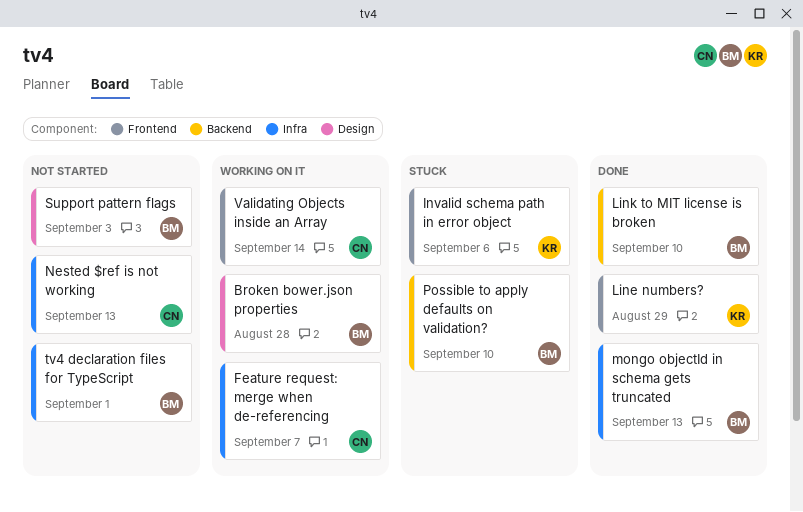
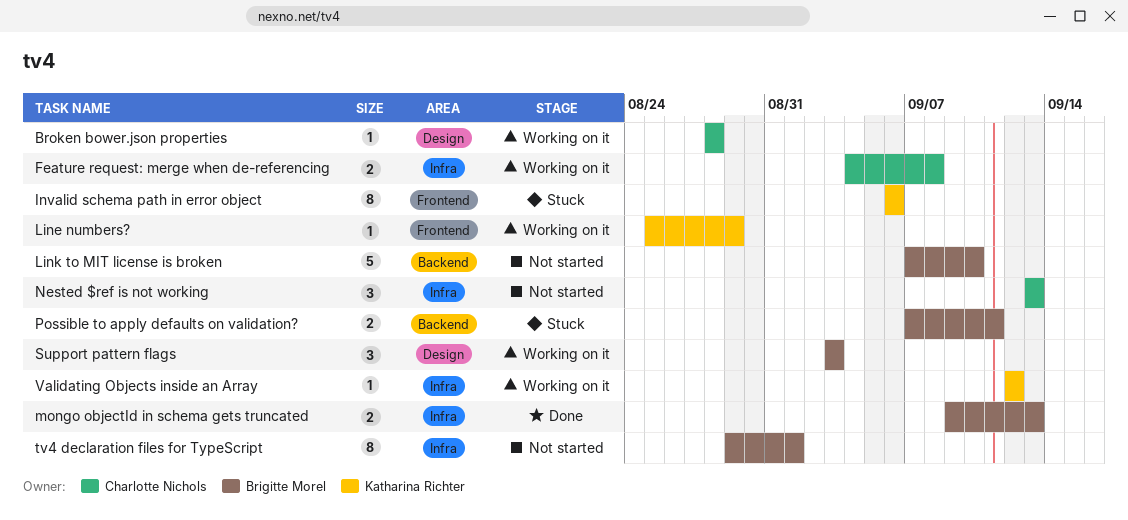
Broken bower.json properties, owner: Brigitte Morel -> Charlotte Nichols
Feature request: merge when de-referencing, due: Sep 7 -> Sep 8
Line numbers?, status: Done -> Working on it
Link to MIT license is broken, status: Done -> Not started
Possible to apply defaults on validation?, due: Sep 10 -> Sep 11
Support pattern flags, status: Not started -> Working on it
Validating Objects inside an Array, owner: Charlotte Nichols -> Katharina Richter
Validating Objects inside an Array, label: Frontend -> Infra
Validating Objects inside an Array, due: Sep 14 -> Sep 12

